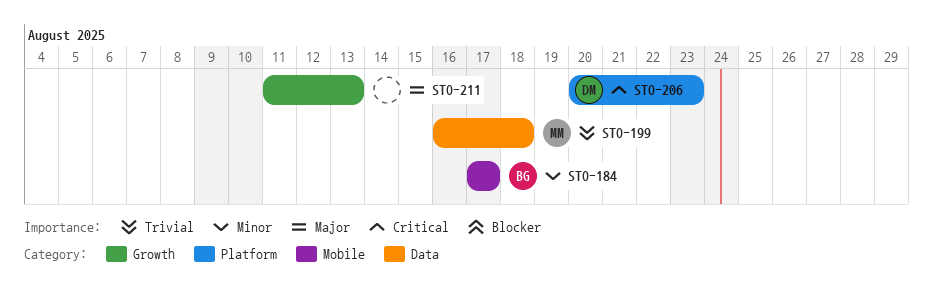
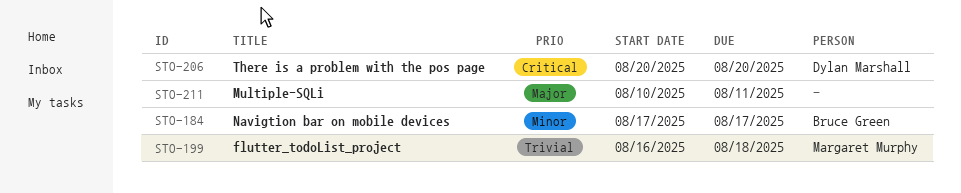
STO-206, due: Aug 23 -> Aug 20
STO-211, start: Aug 11 -> Aug 10
STO-211, due: Aug 13 -> Aug 11

